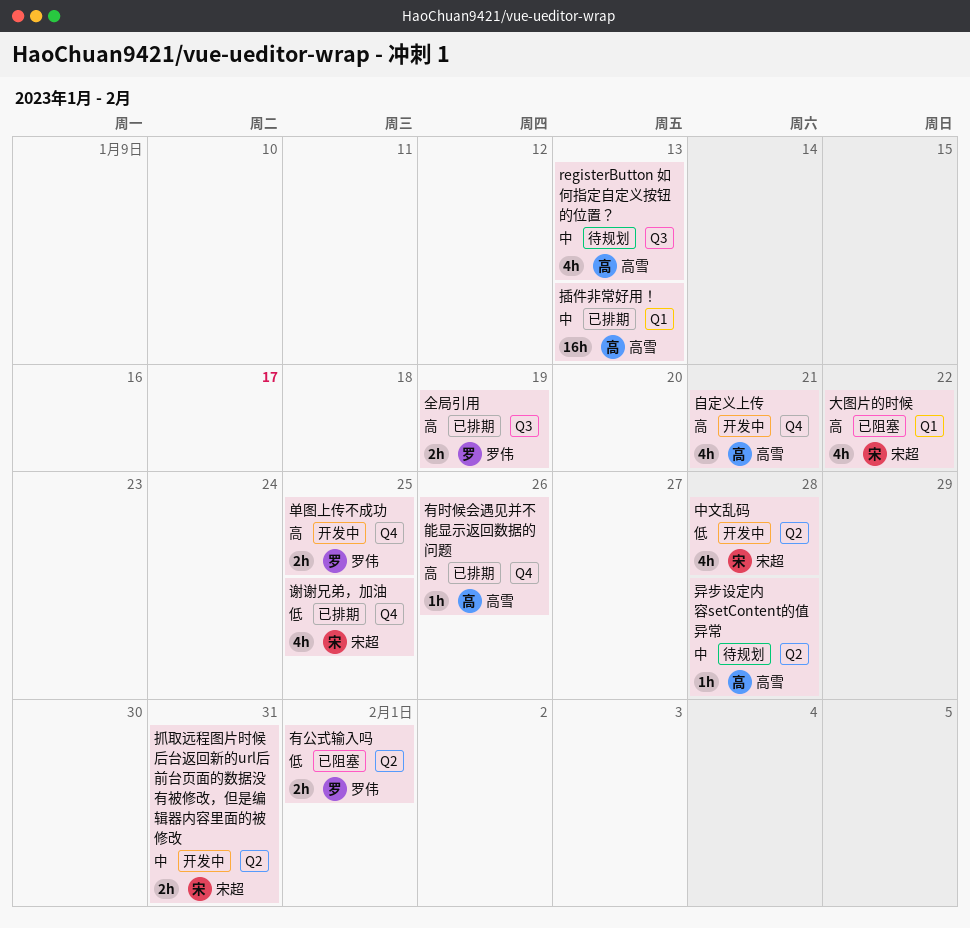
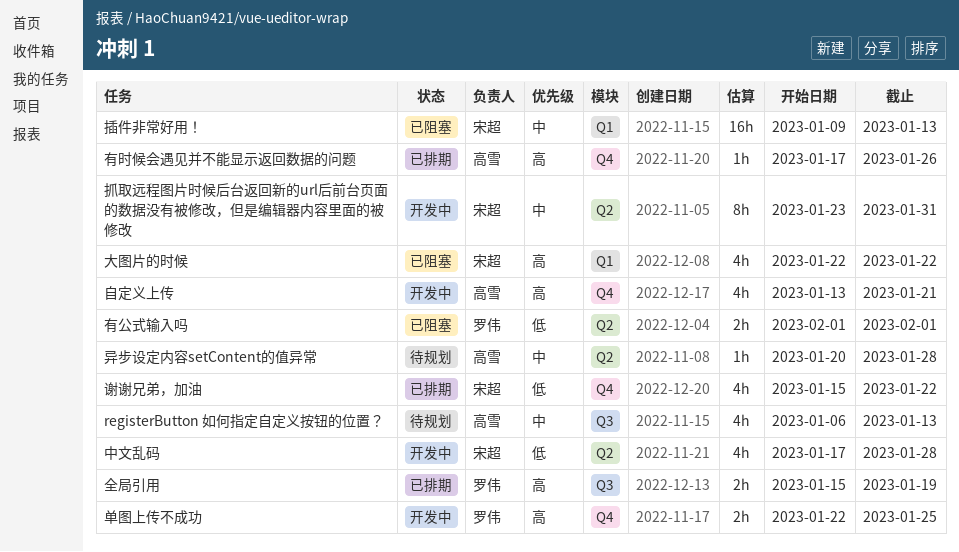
抓取远程图片时候后台返回新的url后前台页面的数据没有被修改，但是编辑器内容里面的被修改, estimate: 2h -> 8h
插件非常好用！, status: 已排期 -> 已阻塞
插件非常好用！, owner: 高雪 -> 宋超
谢谢兄弟，加油, due: Jan 25 -> Jan 22

